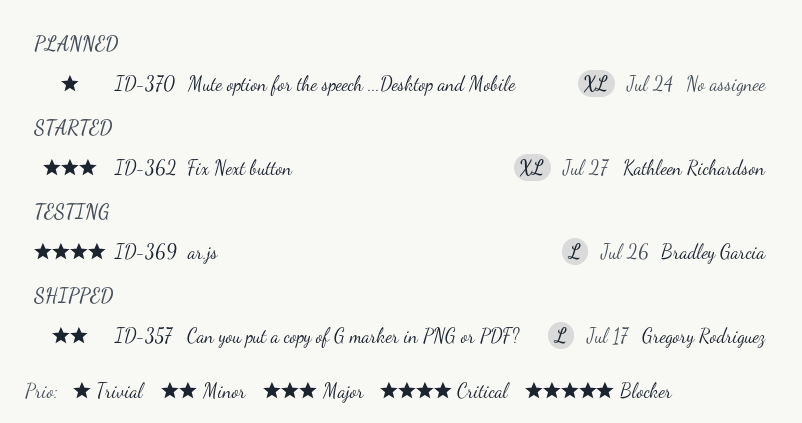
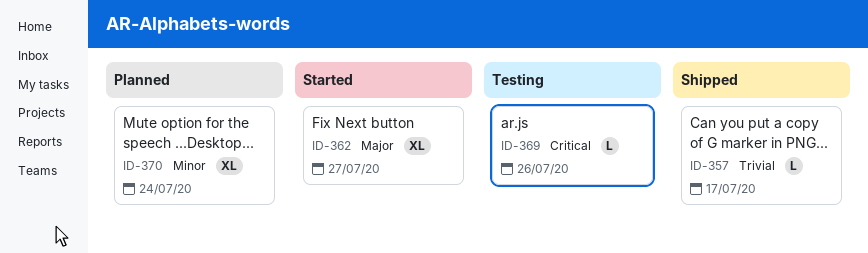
ID-357, priority: Minor -> Trivial
ID-370, priority: Trivial -> Minor

